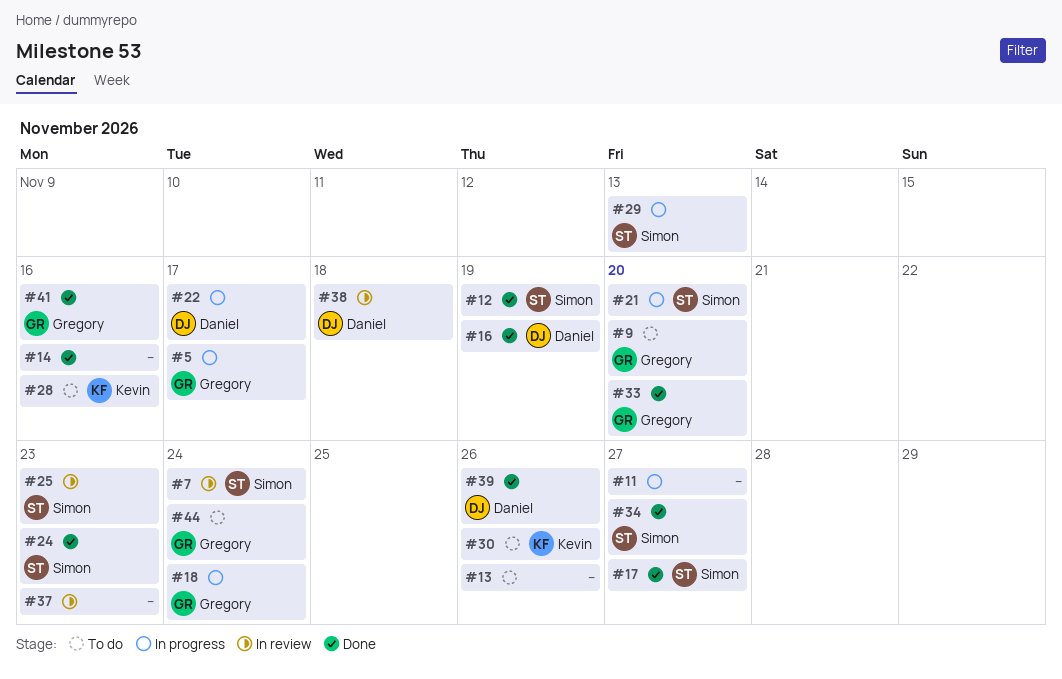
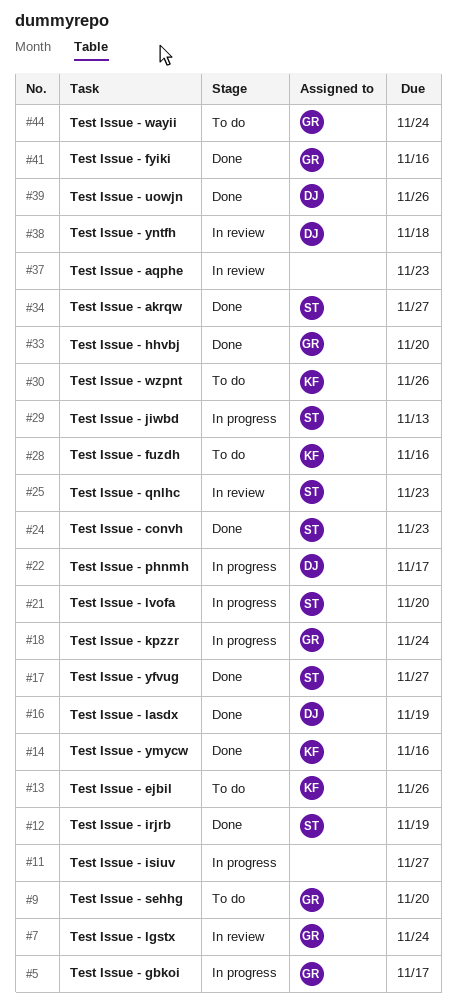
#7, owner: Simon -> Gregory
#13, owner: none -> Kevin
#14, owner: none -> Kevin

